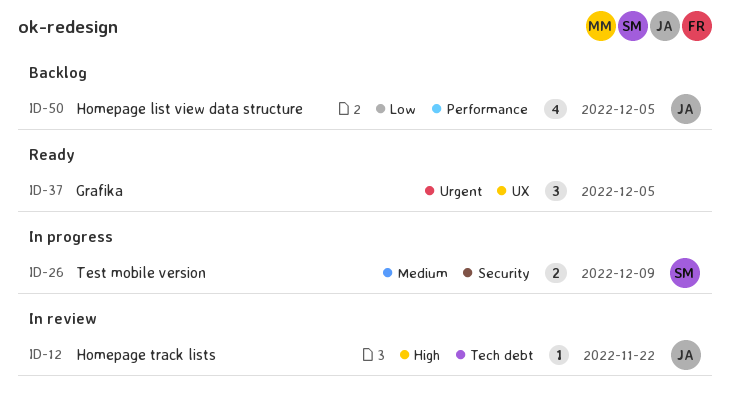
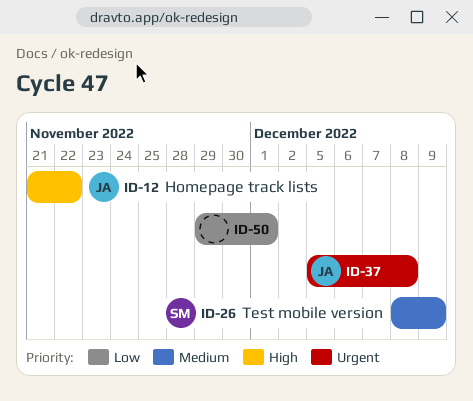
ID-37, owner: none -> JA
ID-37, due: Dec 5 -> Dec 8
ID-50, owner: JA -> none
ID-50, due: Dec 5 -> Dec 1

